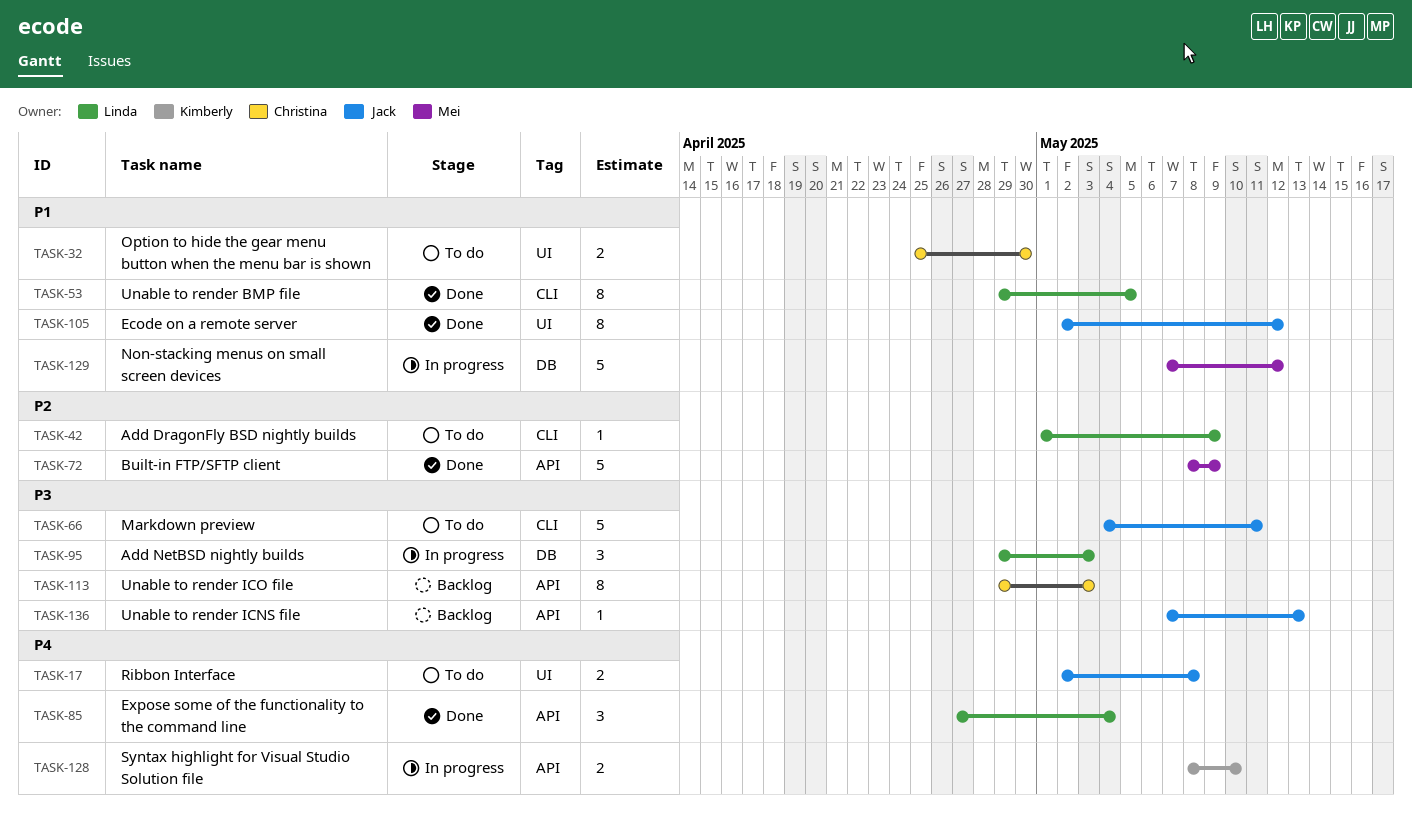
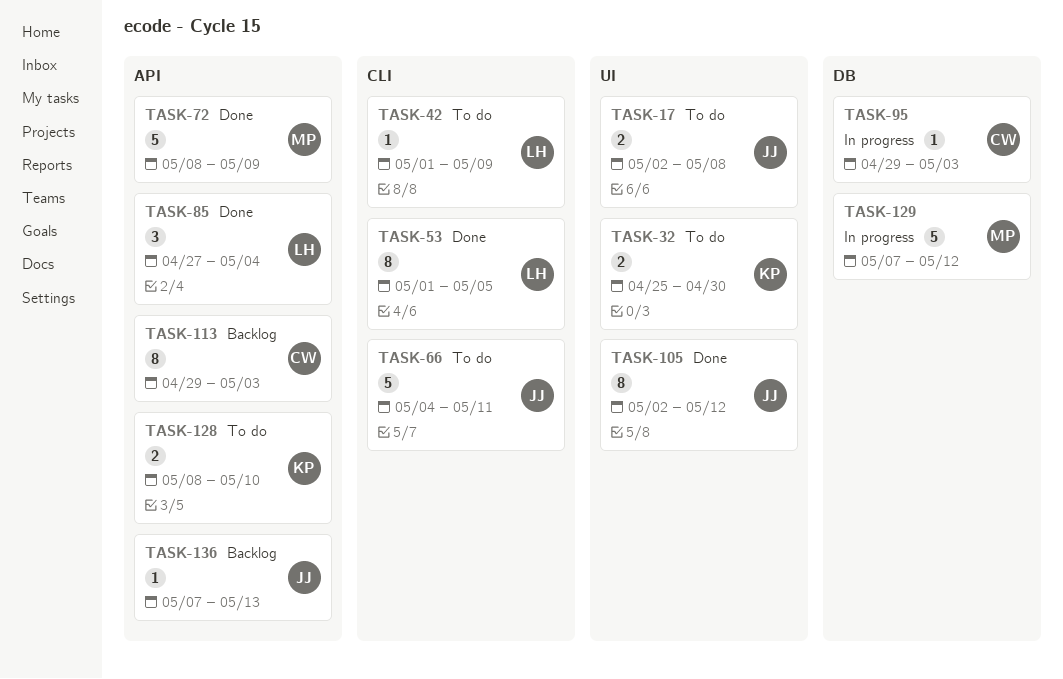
TASK-32, owner: Christina -> Kimberly
TASK-53, start: Apr 29 -> May 1
TASK-95, owner: Linda -> Christina
TASK-95, estimate: 3 -> 1
TASK-128, status: In progress -> To do

